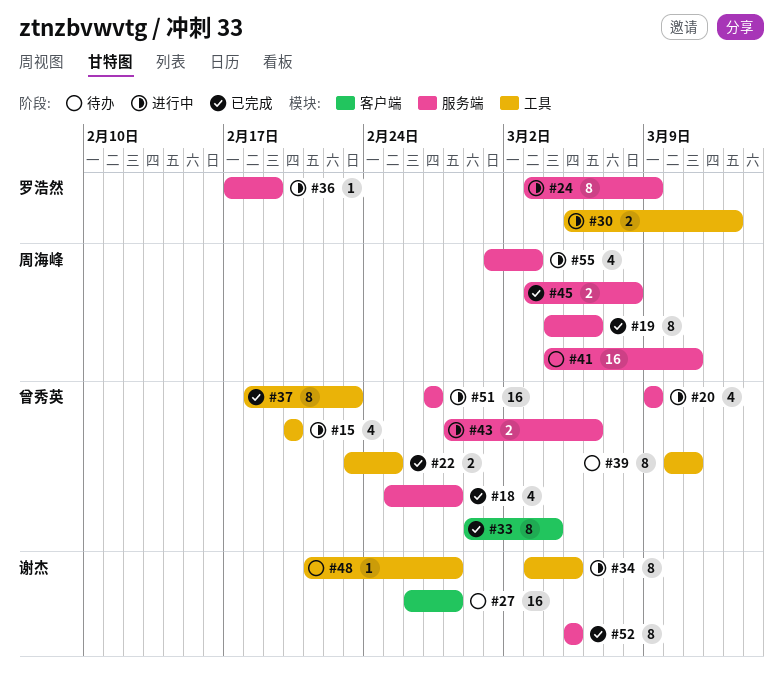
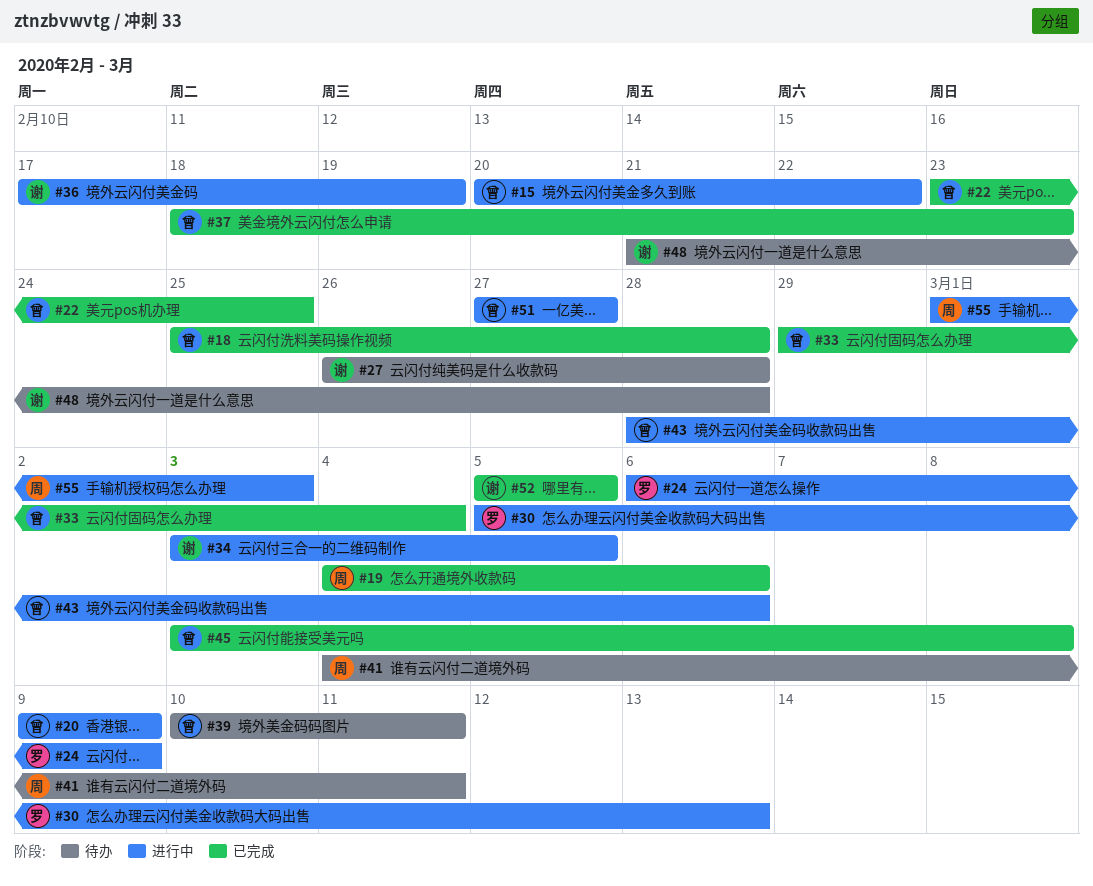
#15, due: Feb 20 -> Feb 22
#24, start: Mar 3 -> Mar 6
#36, owner: 罗浩然 -> 谢杰
#45, owner: 周海峰 -> 曾秀英

